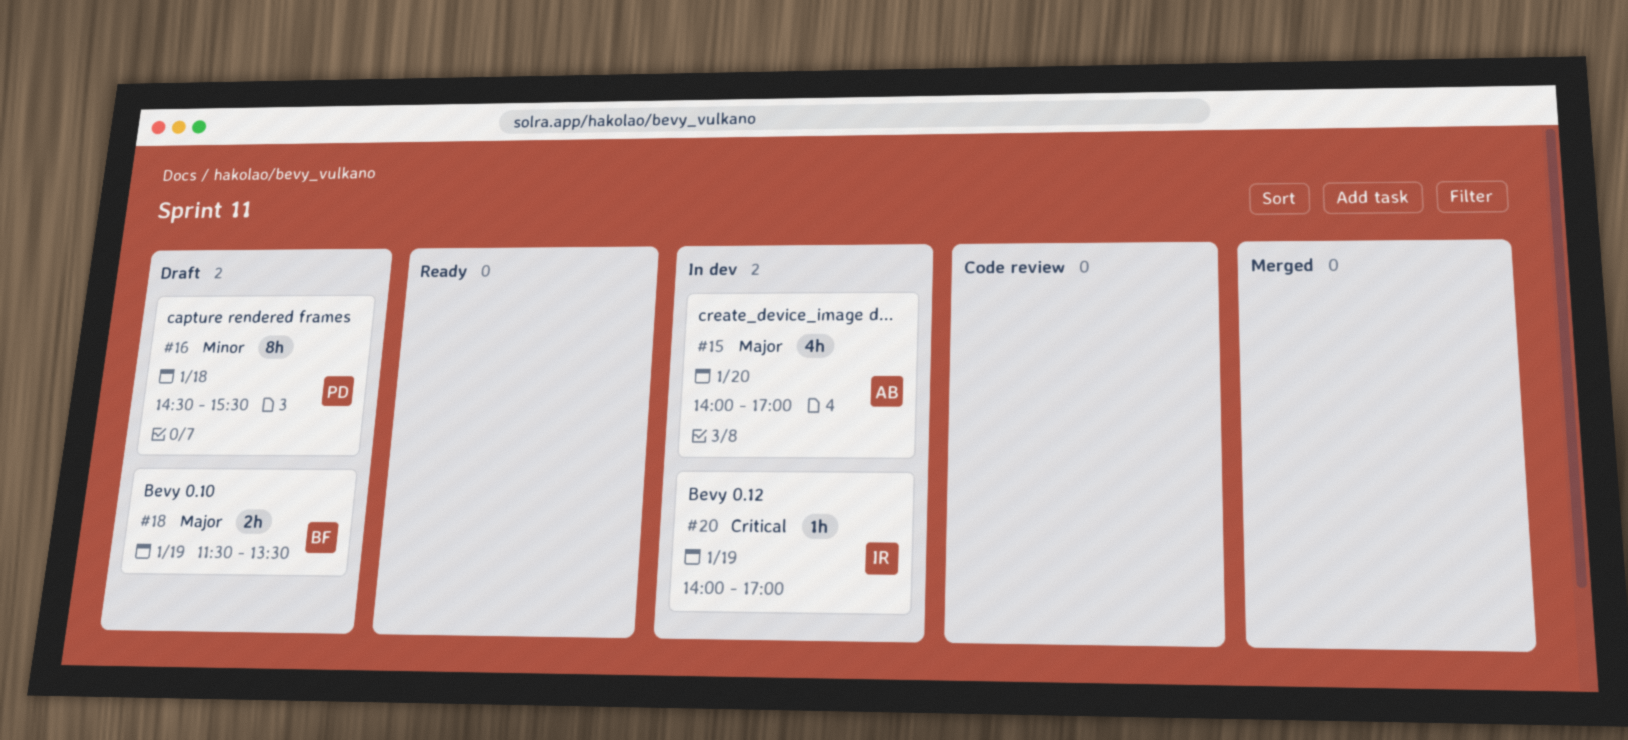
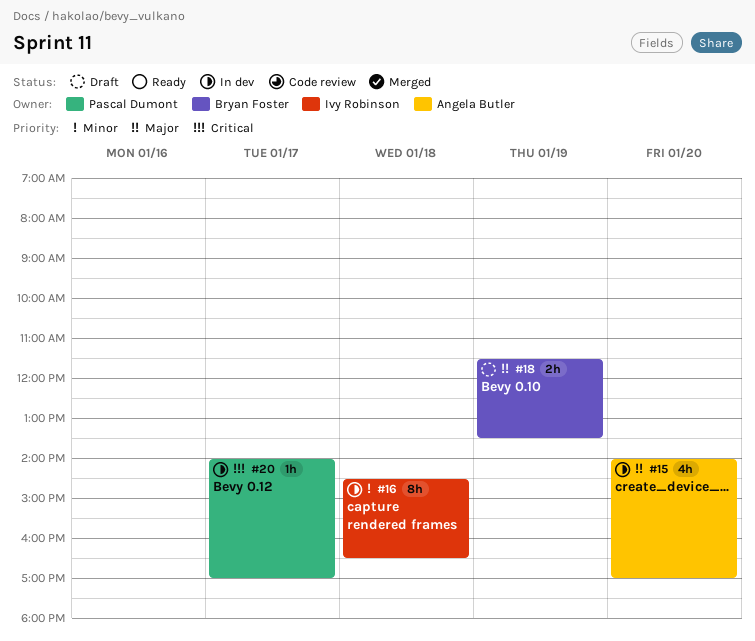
#16, status: Draft -> In dev
#16, owner: Pascal Dumont -> Ivy Robinson
#16, ends: 15:30 -> 16:30
#20, owner: Ivy Robinson -> Pascal Dumont
#20, day: Jan 19 -> Jan 17

